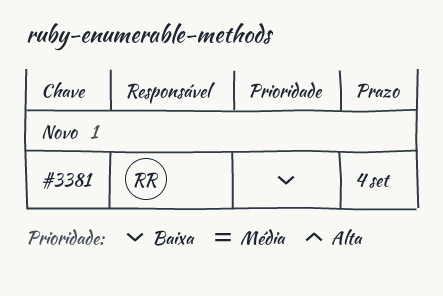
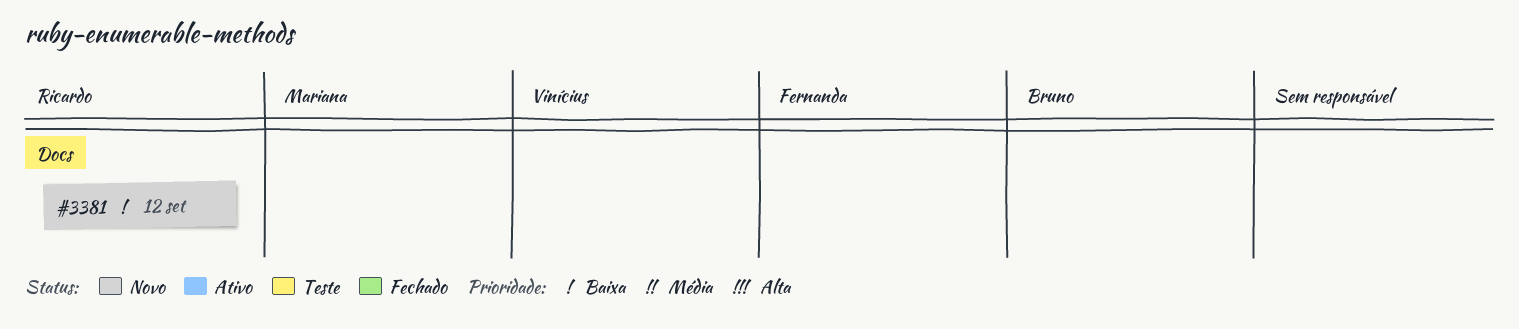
#3381, due: Sep 4 -> Sep 12

